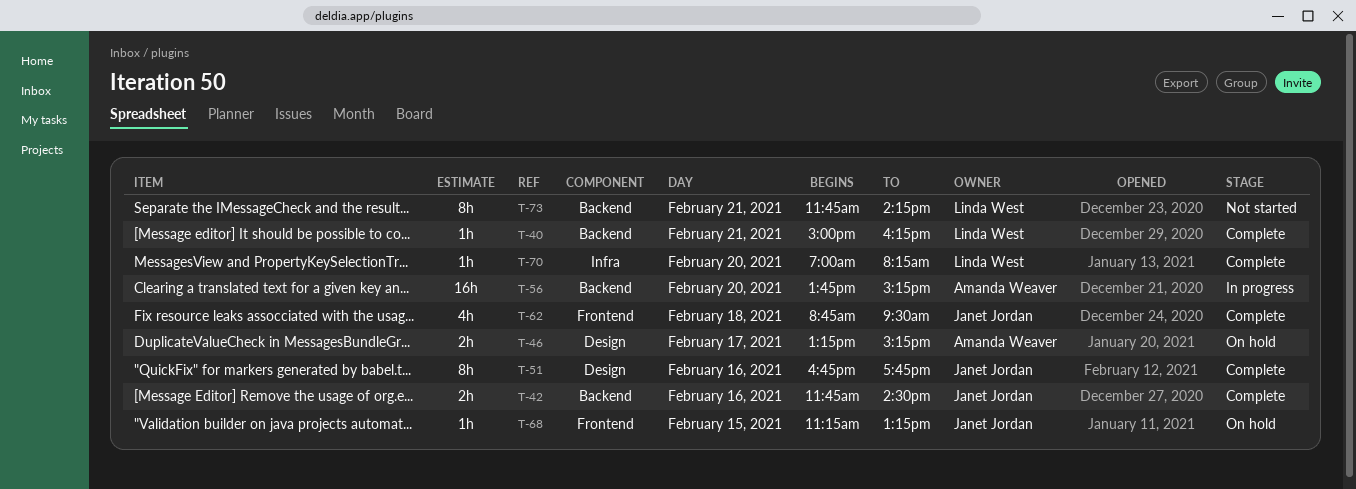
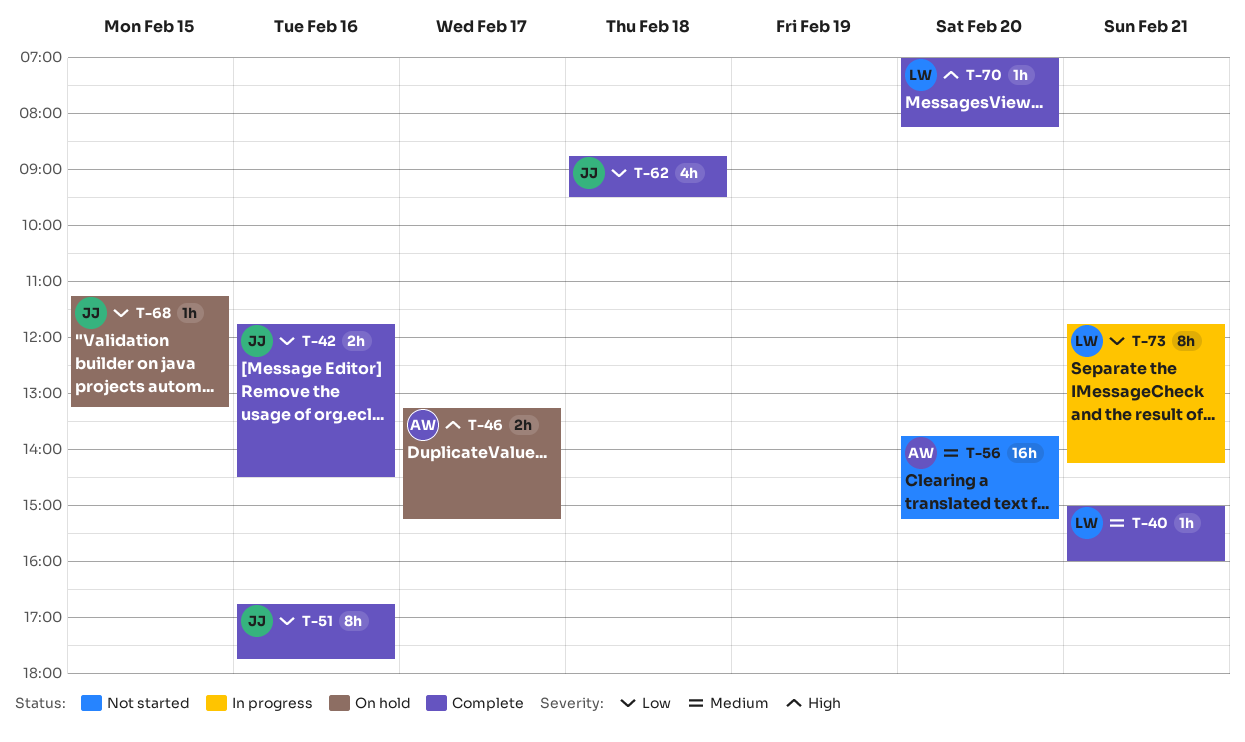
T-40, ends: 16:15 -> 16:00
T-56, status: In progress -> Not started
T-73, status: Not started -> In progress

